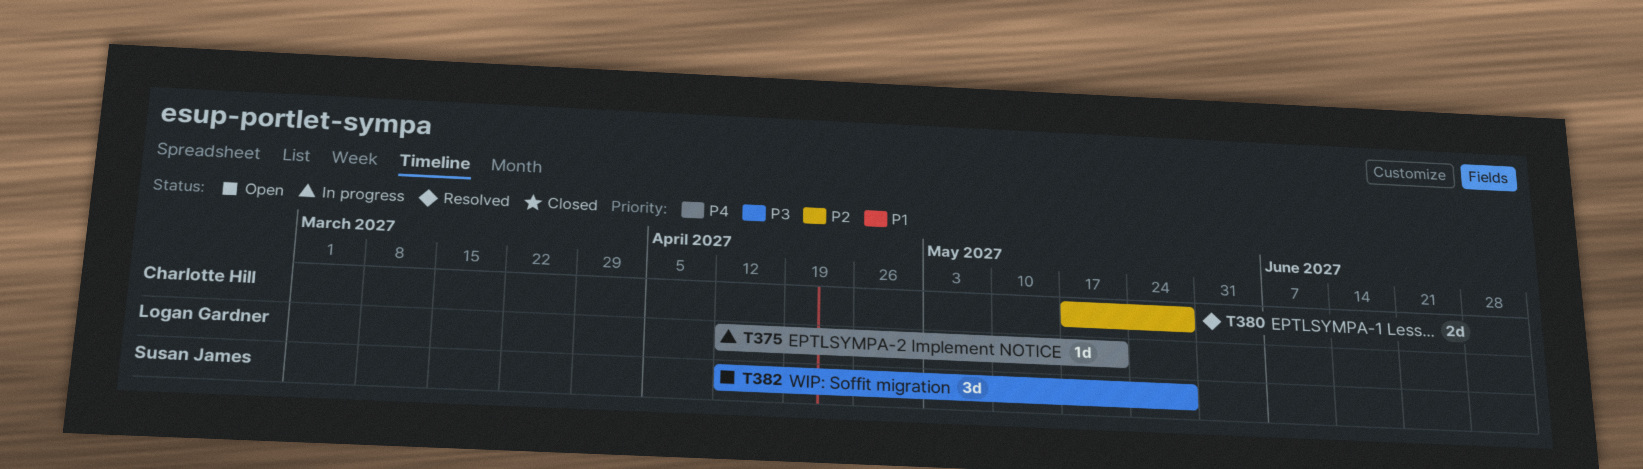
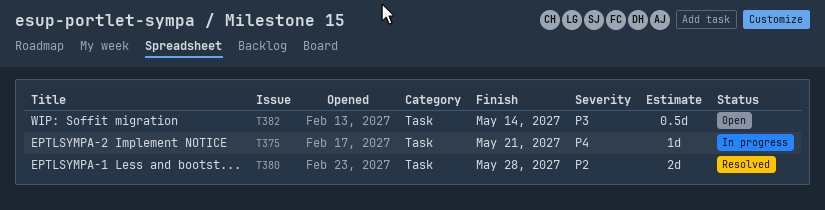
T382, estimate: 3d -> 0.5d
T382, due: May 28 -> May 14

